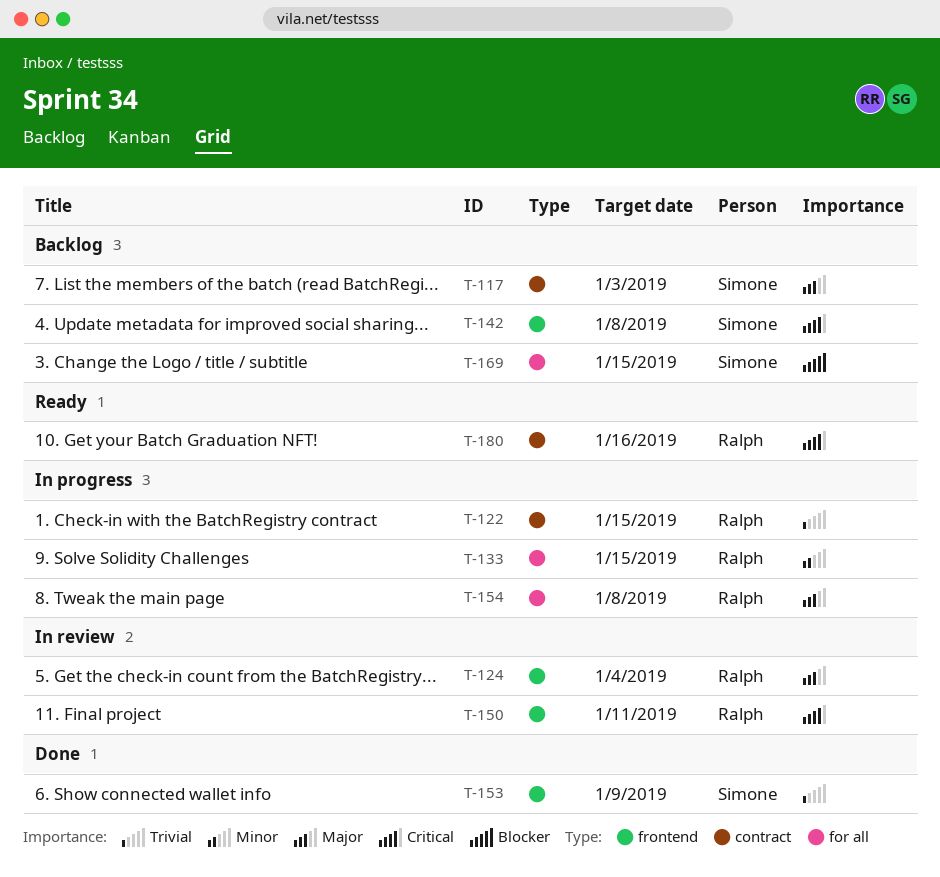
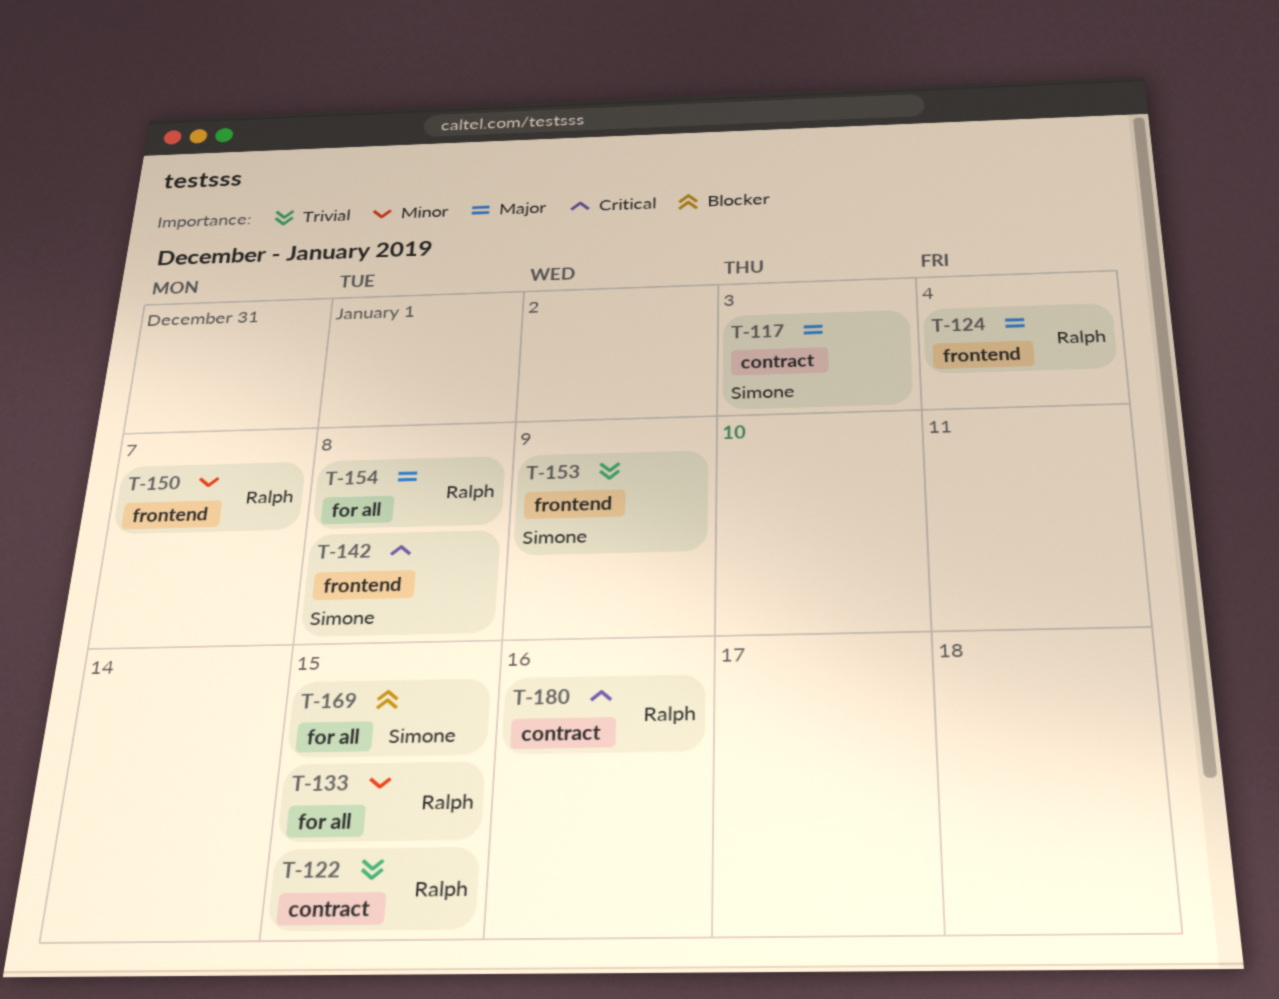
T-150, priority: Critical -> Minor
T-150, due: Jan 11 -> Jan 7

